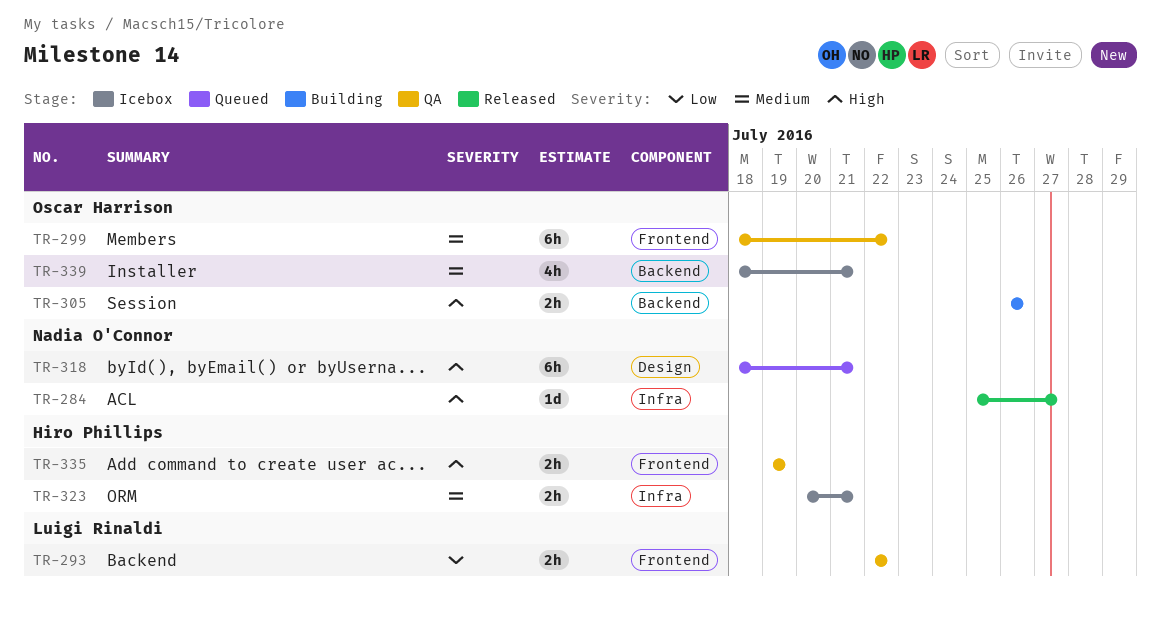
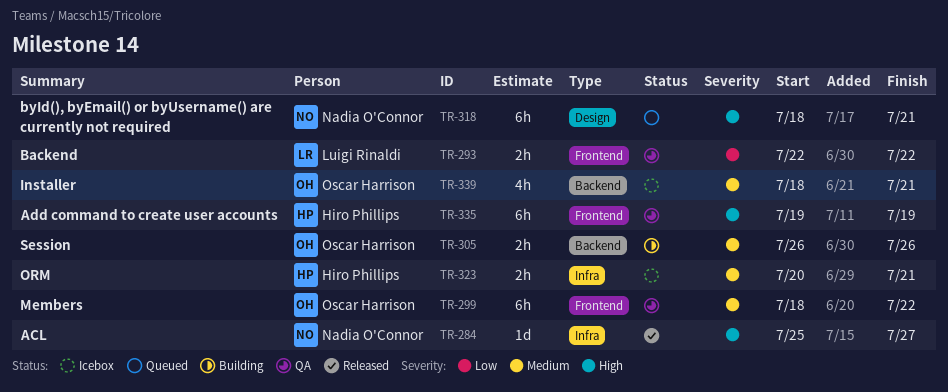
TR-305, priority: High -> Medium
TR-335, estimate: 2h -> 6h

